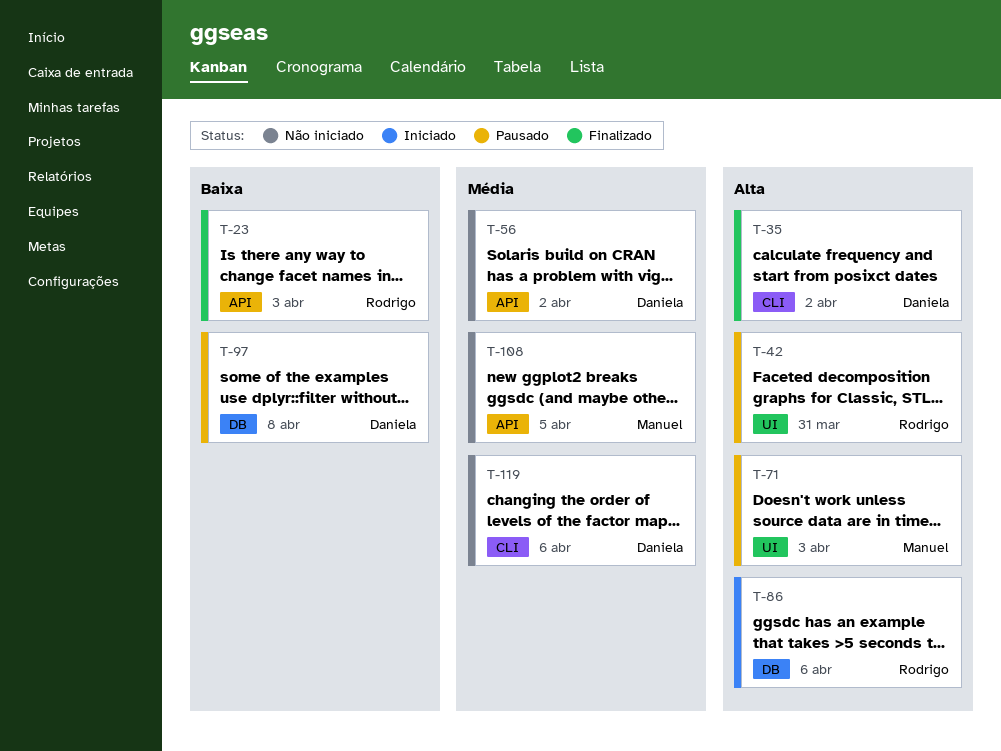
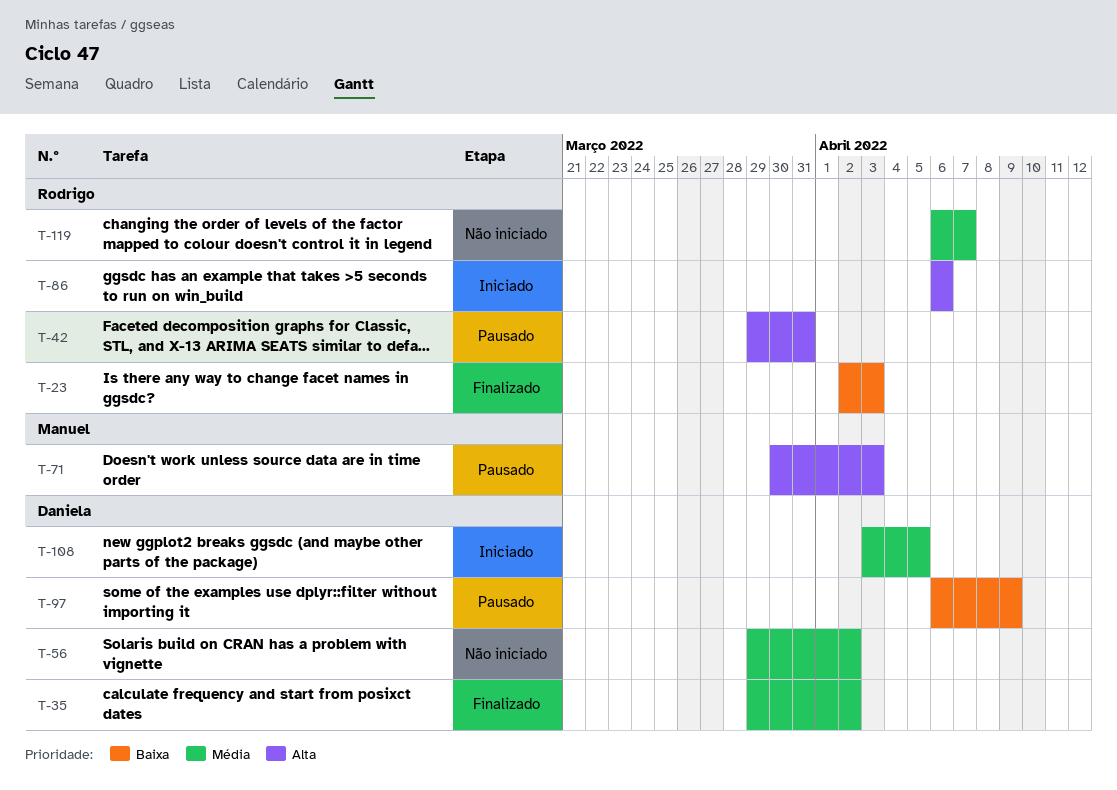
T-35, priority: Alta -> Média
T-97, due: Apr 8 -> Apr 9
T-108, status: Não iniciado -> Iniciado
T-108, owner: Manuel -> Daniela
T-119, owner: Daniela -> Rodrigo
T-119, due: Apr 6 -> Apr 7

